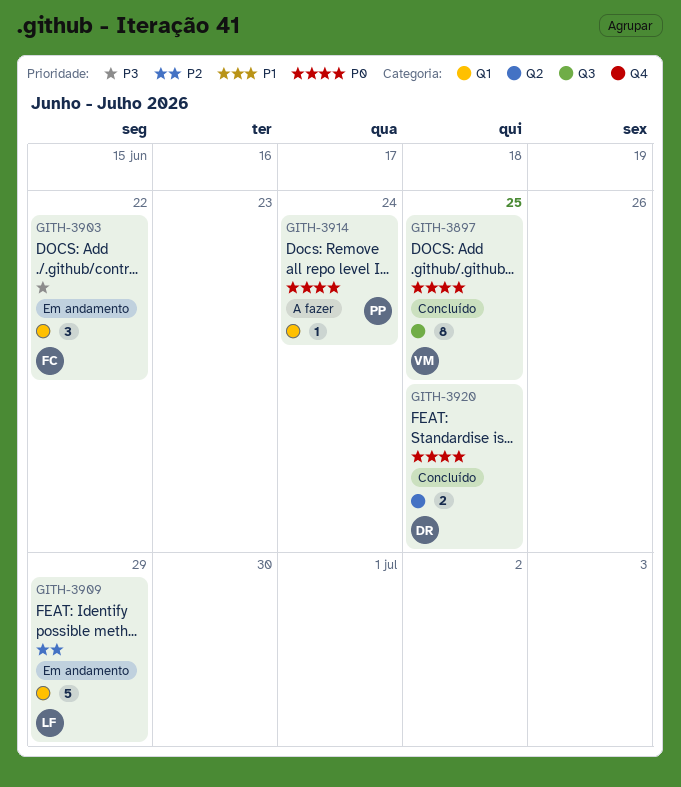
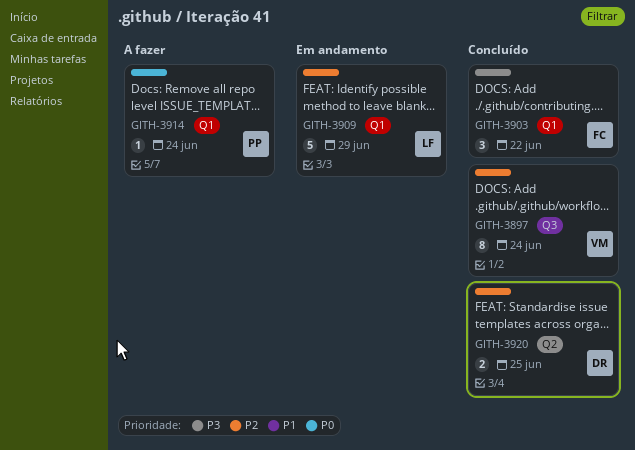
GITH-3897, priority: P0 -> P2
GITH-3897, due: Jun 25 -> Jun 24
GITH-3903, status: Em andamento -> Concluído
GITH-3920, priority: P0 -> P2

